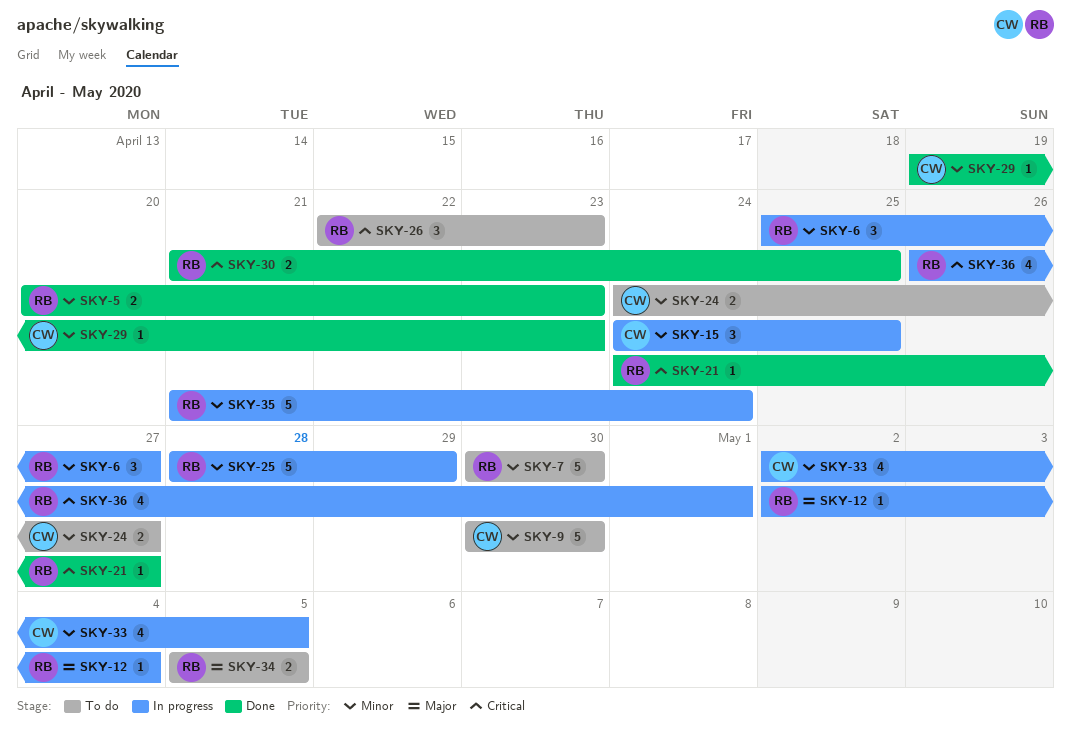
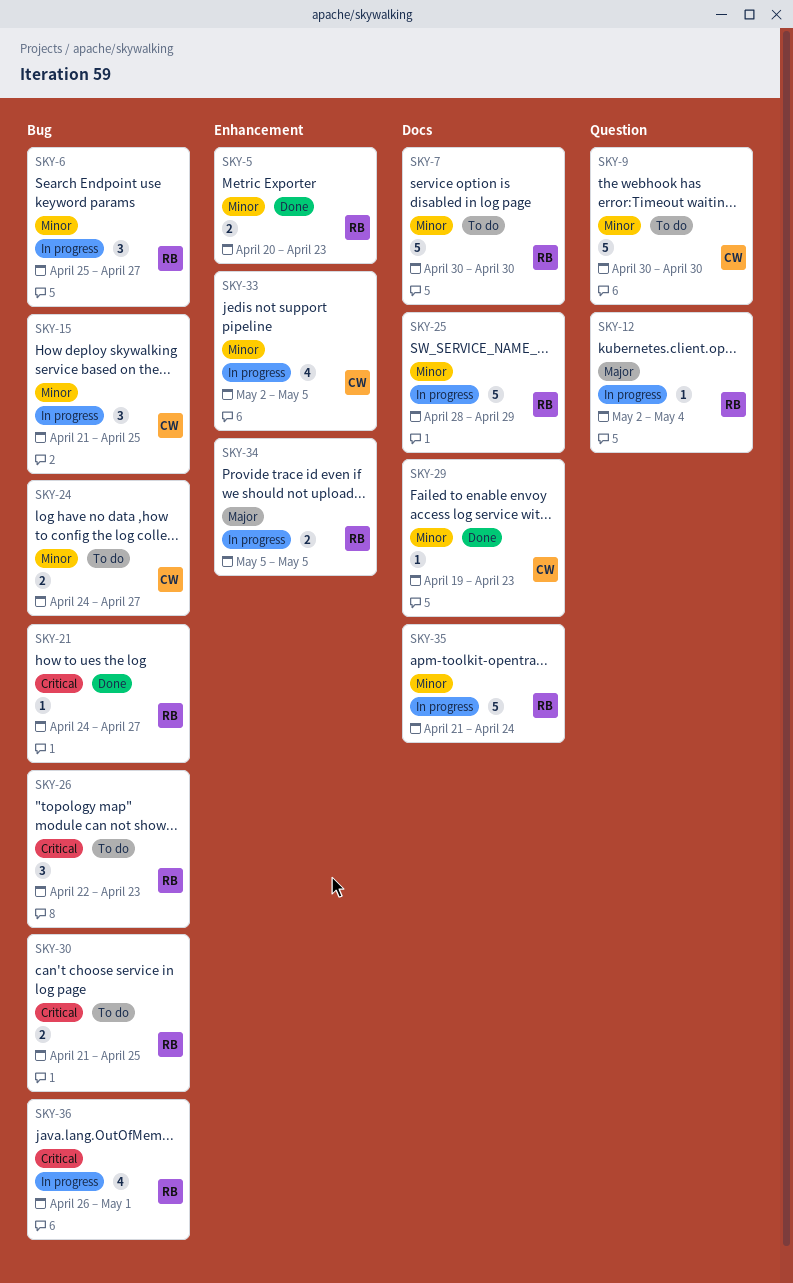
SKY-15, start: Apr 24 -> Apr 21
SKY-30, status: Done -> To do
SKY-34, status: To do -> In progress

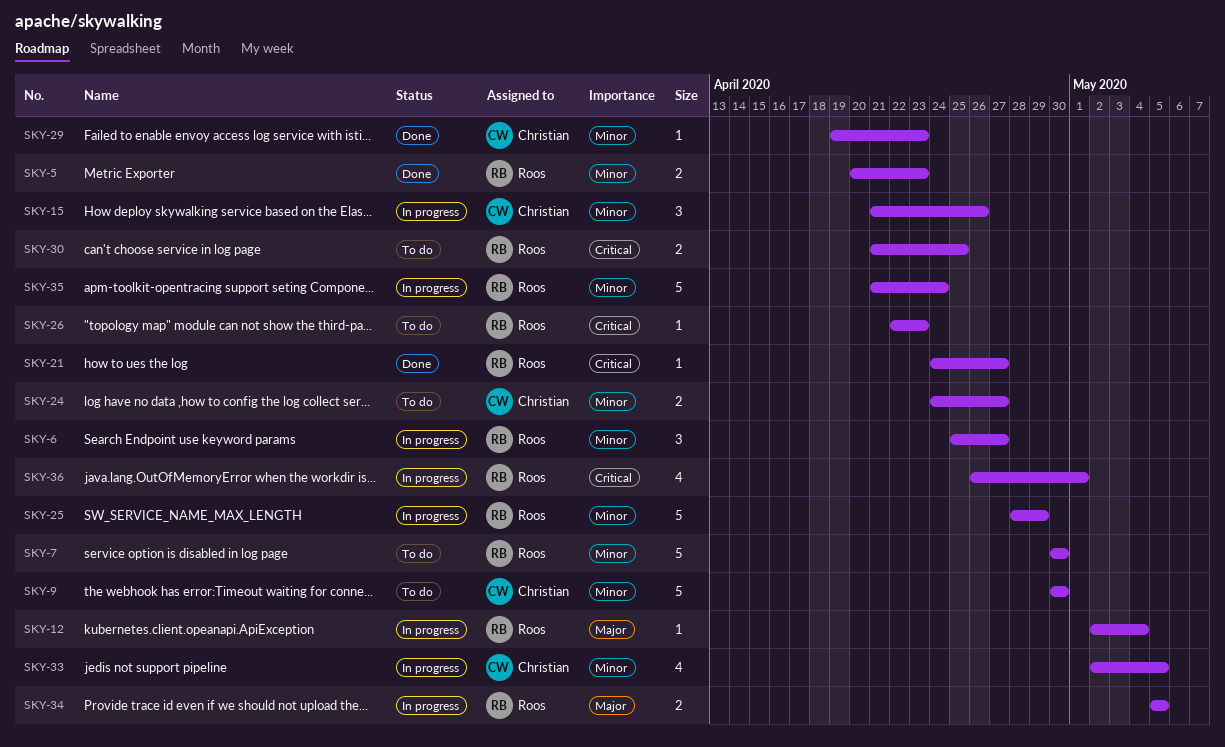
SKY-15, due: Apr 25 -> Apr 26
SKY-26, estimate: 3 -> 1

